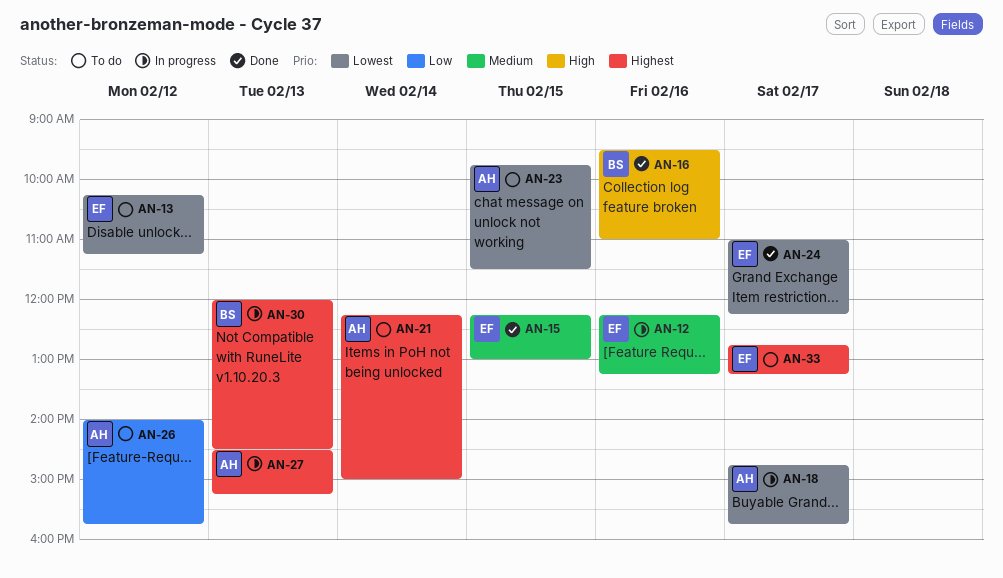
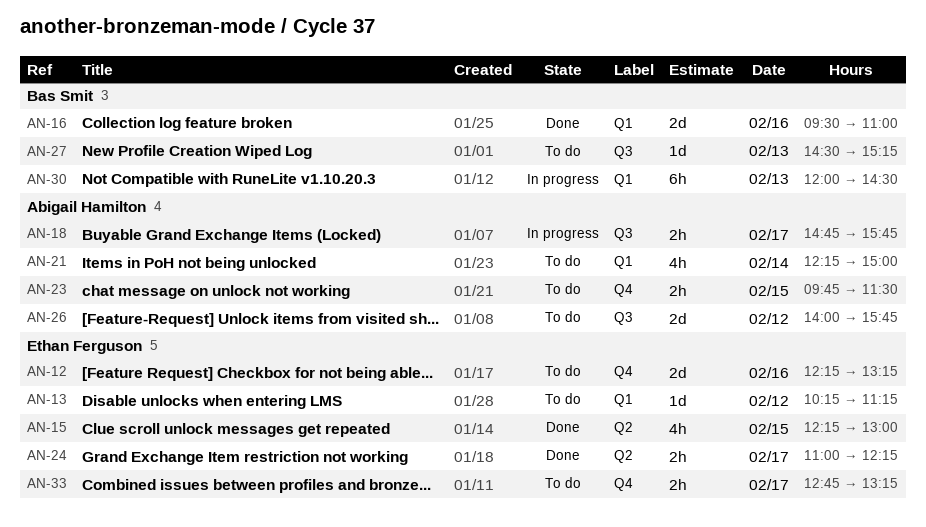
AN-12, status: In progress -> To do
AN-27, status: In progress -> To do
AN-27, owner: Abigail Hamilton -> Bas Smit

